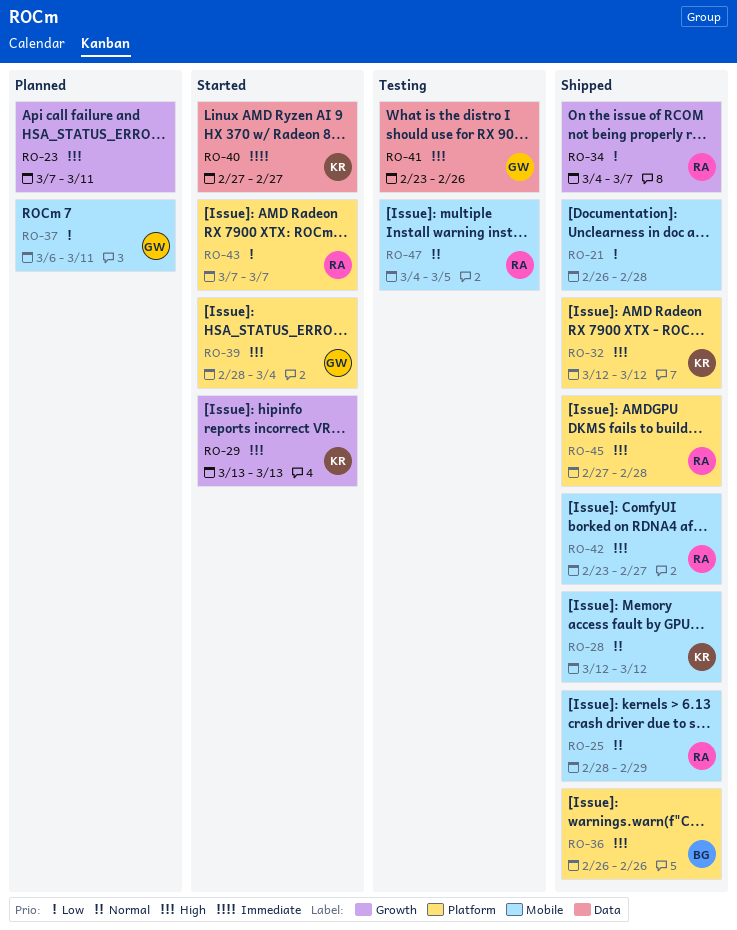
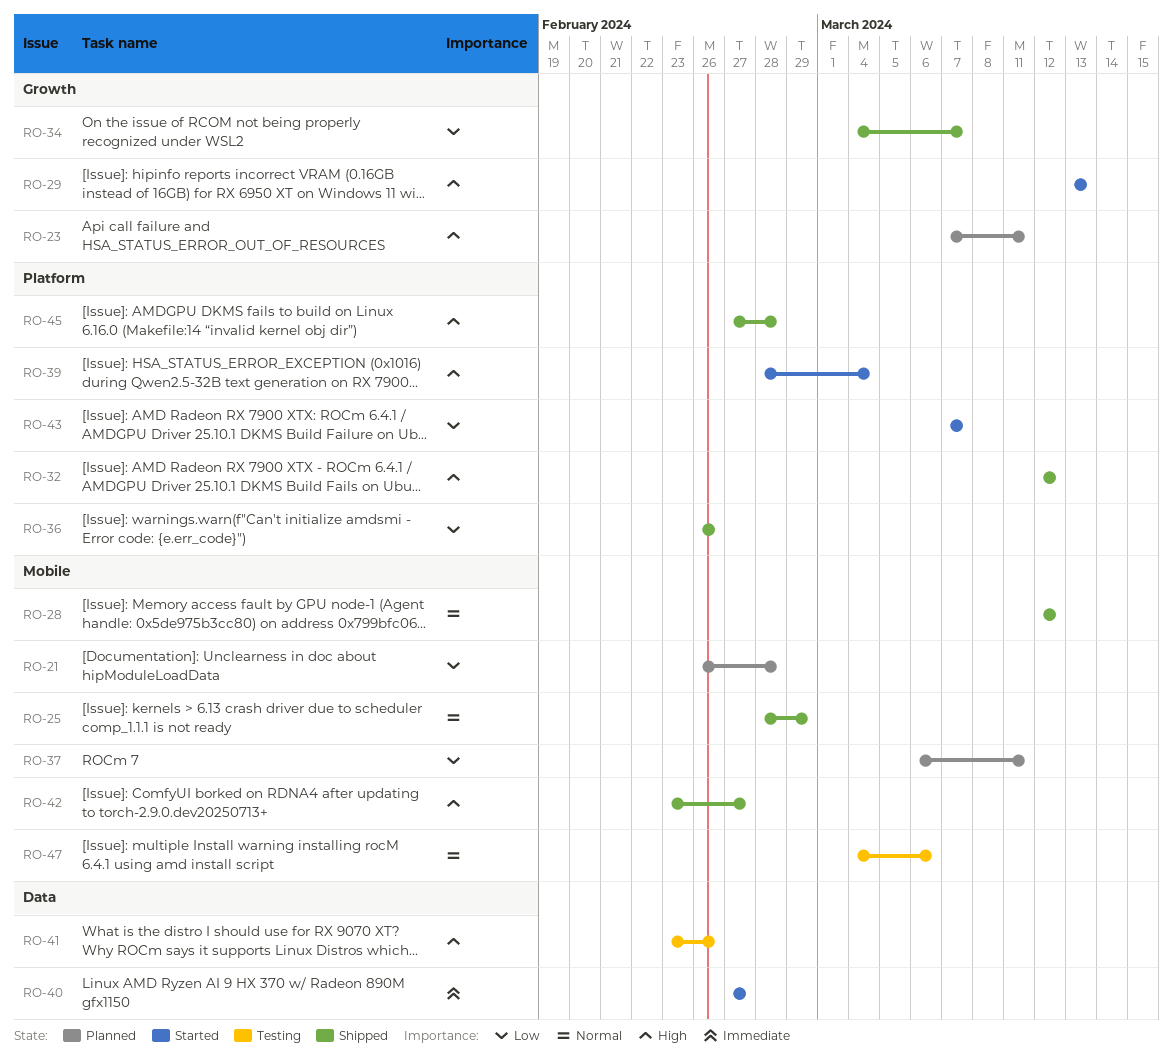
RO-21, status: Shipped -> Planned
RO-36, priority: High -> Low
RO-47, due: Mar 5 -> Mar 6

